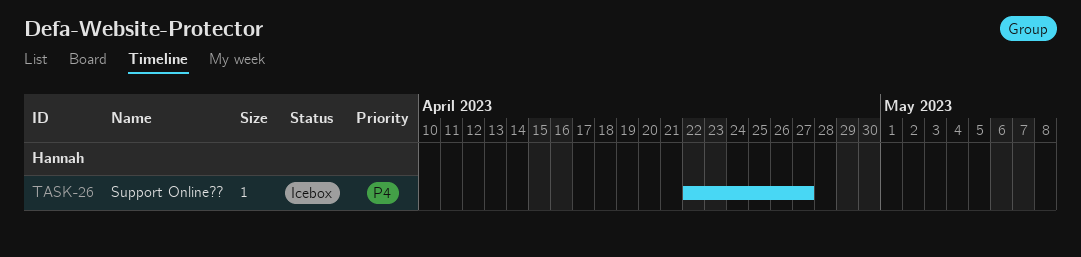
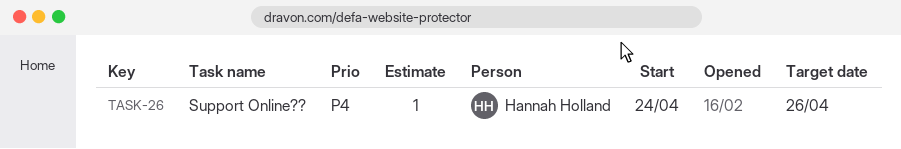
TASK-26, start: Apr 22 -> Apr 24
TASK-26, due: Apr 27 -> Apr 26

